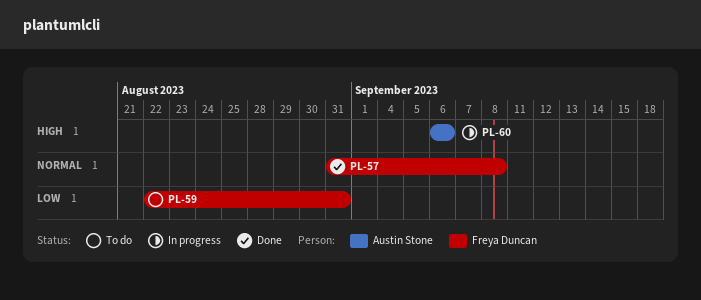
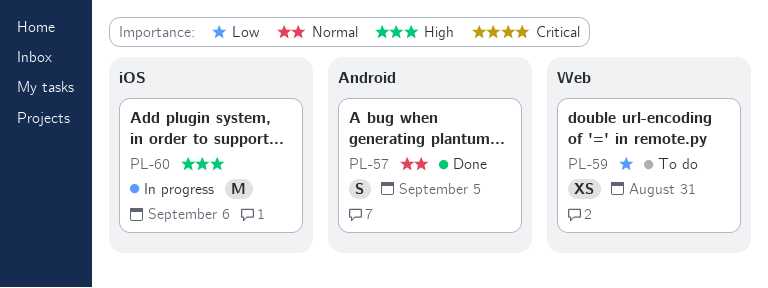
PL-57, due: Sep 8 -> Sep 5

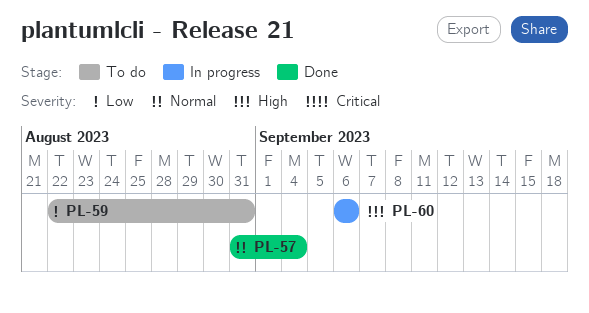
PL-57, due: Sep 5 -> Sep 4

